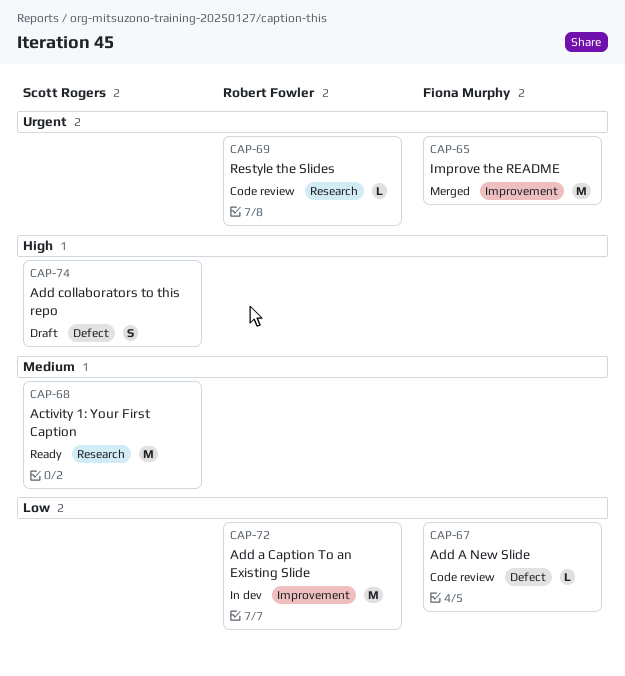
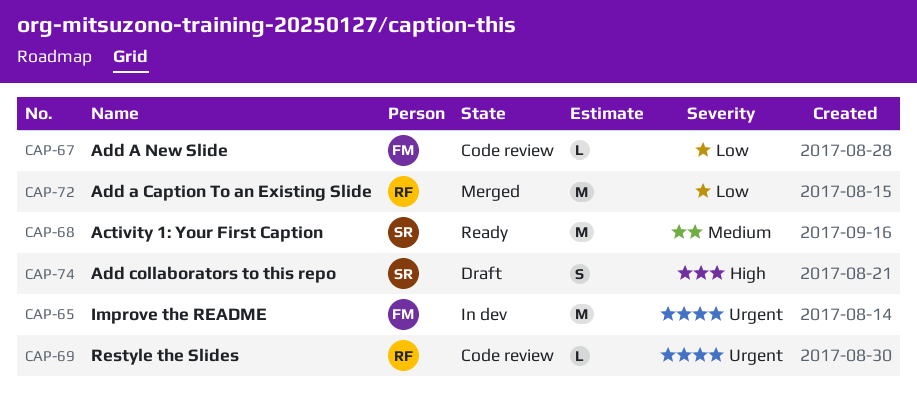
CAP-65, status: Merged -> In dev
CAP-72, status: In dev -> Merged

